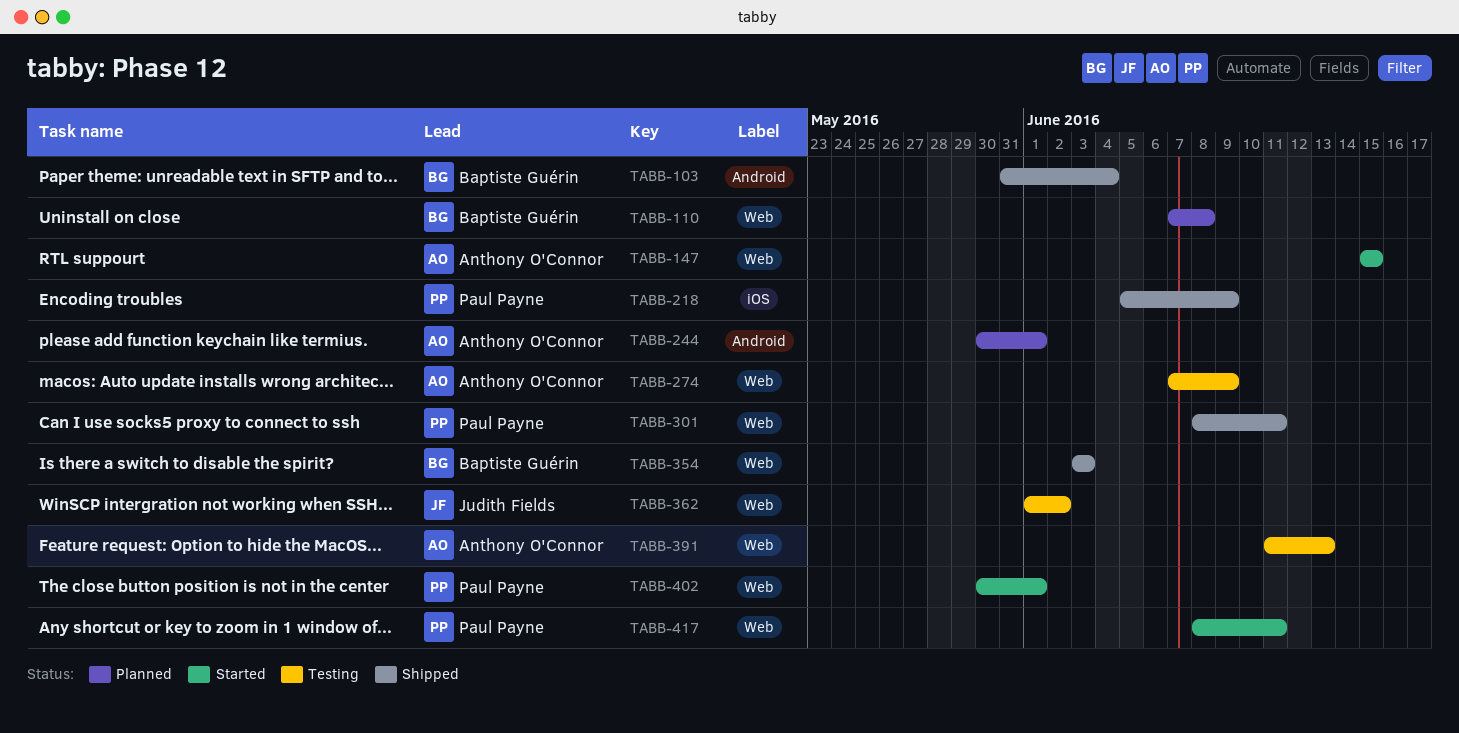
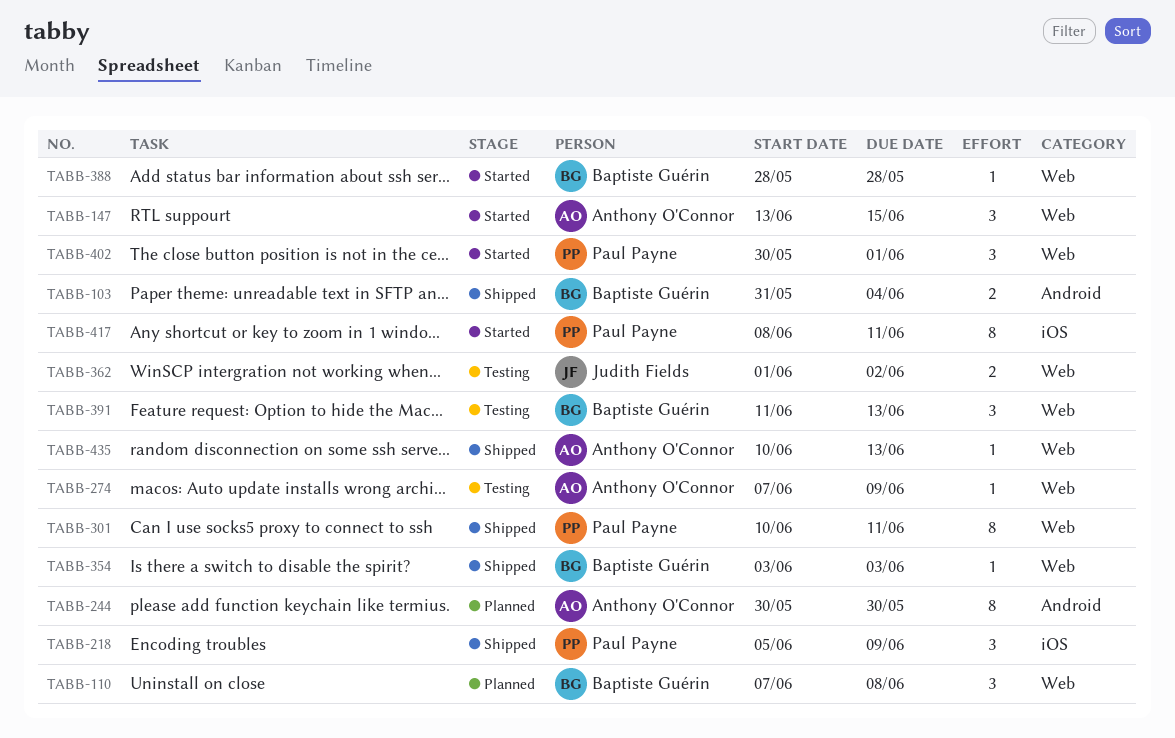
TABB-147, start: Jun 15 -> Jun 13
TABB-244, due: Jun 1 -> May 30
TABB-301, start: Jun 8 -> Jun 10
TABB-388: none -> present
TABB-391, owner: Anthony O'Connor -> Baptiste Guérin
TABB-417, label: Web -> iOS
TABB-435: none -> present

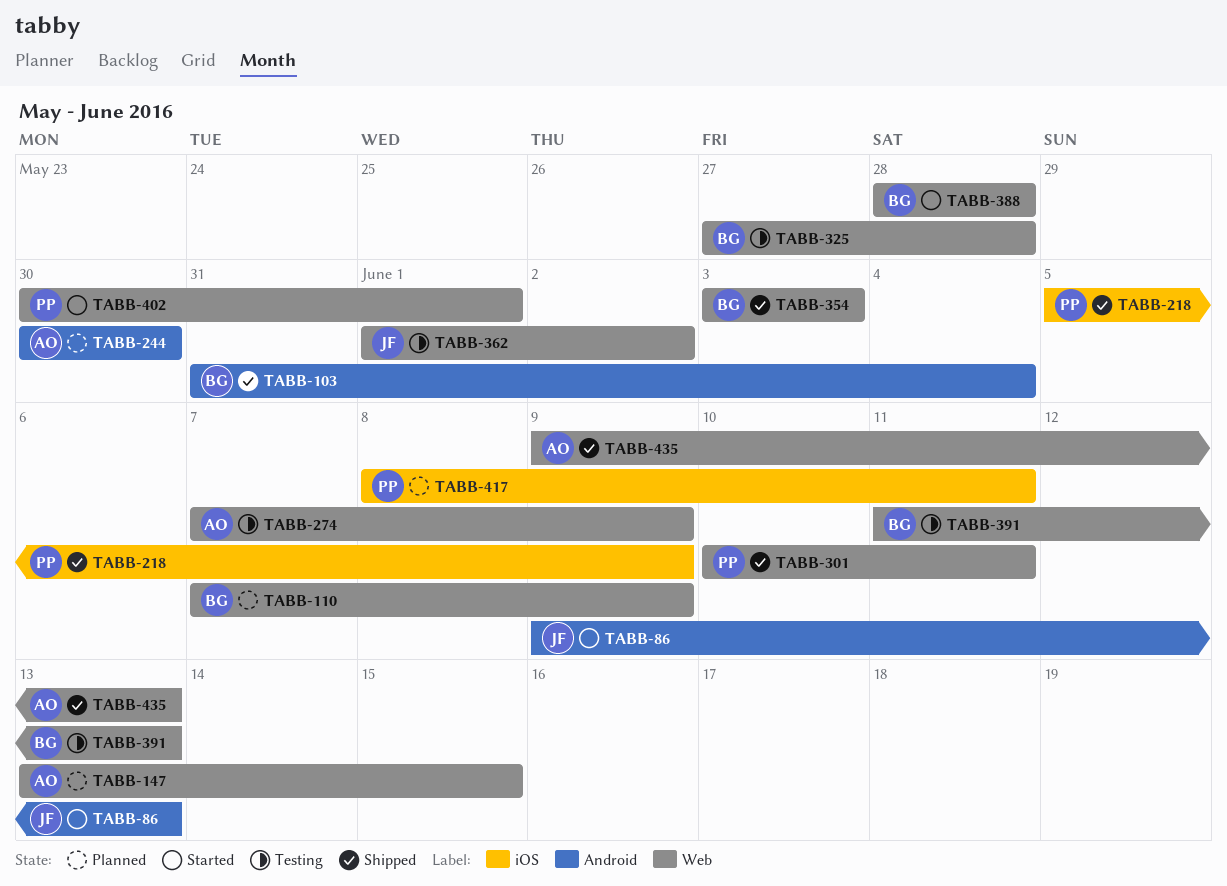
TABB-86: none -> present
TABB-110, due: Jun 8 -> Jun 9
TABB-147, status: Started -> Planned
TABB-325: none -> present
TABB-417, status: Started -> Planned
TABB-435, start: Jun 10 -> Jun 9

